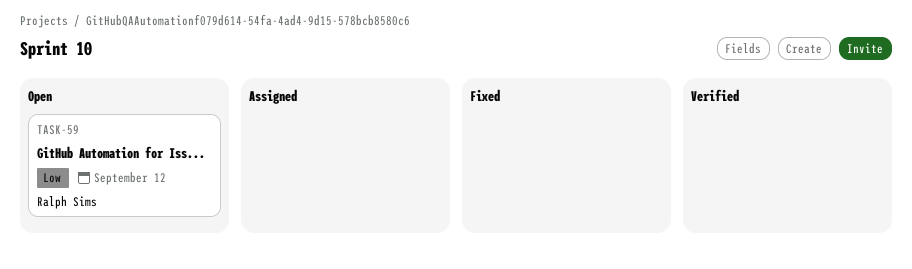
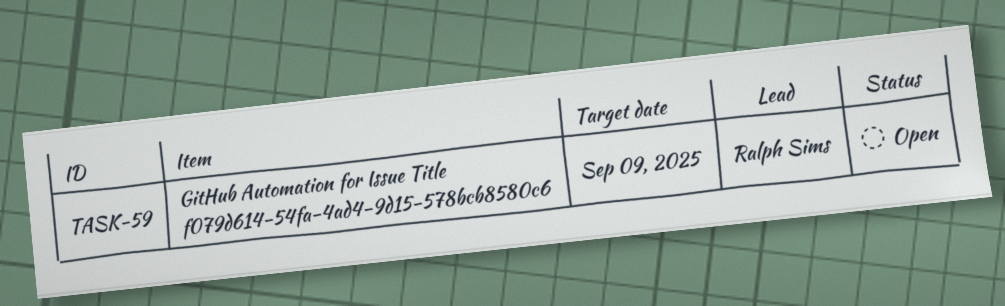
TASK-59, due: Sep 12 -> Sep 9

